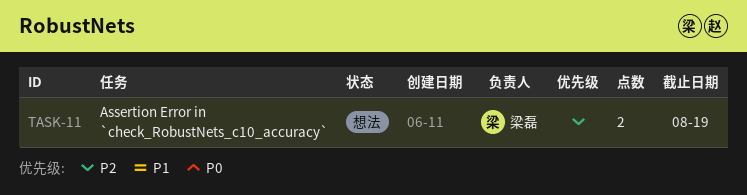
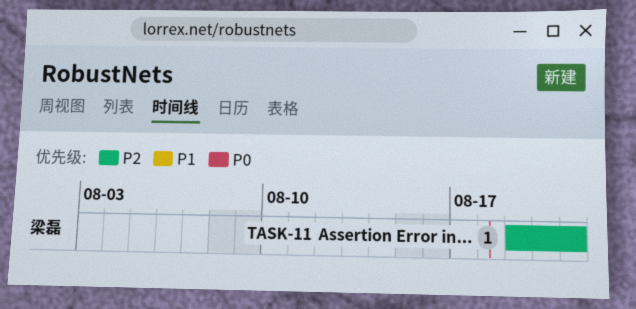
TASK-11, estimate: 2 -> 1
TASK-11, due: Aug 19 -> Aug 21

